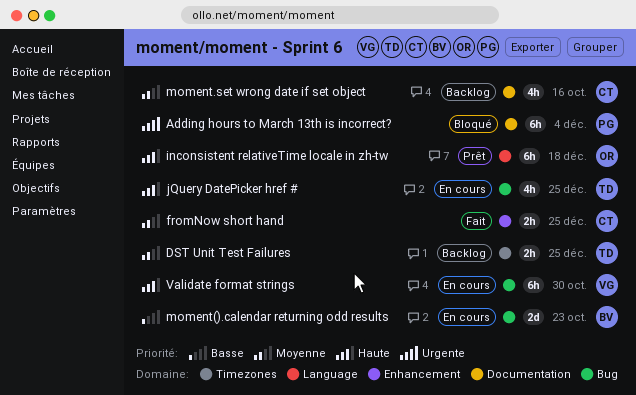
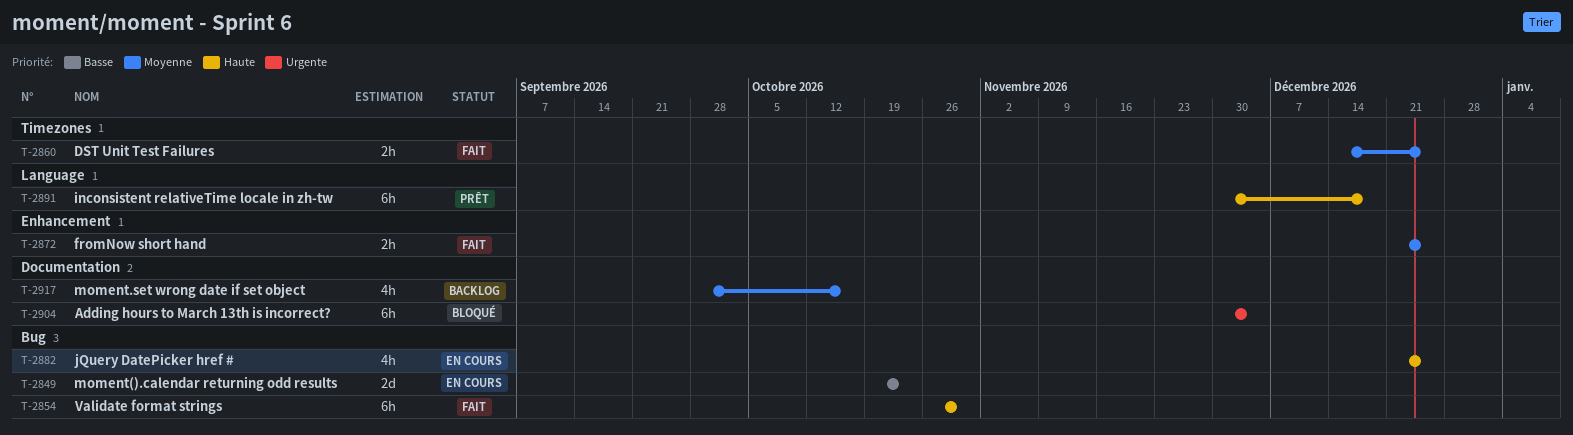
DST Unit Test Failures, status: Backlog -> Fait
Validate format strings, status: En cours -> Fait

